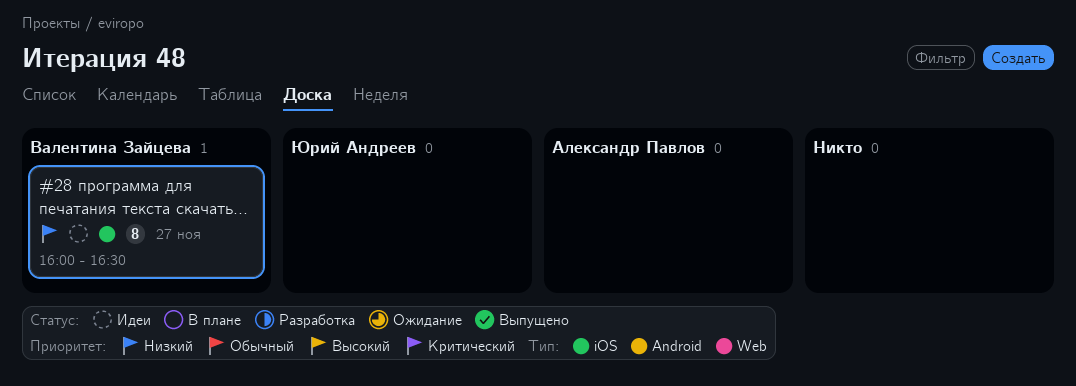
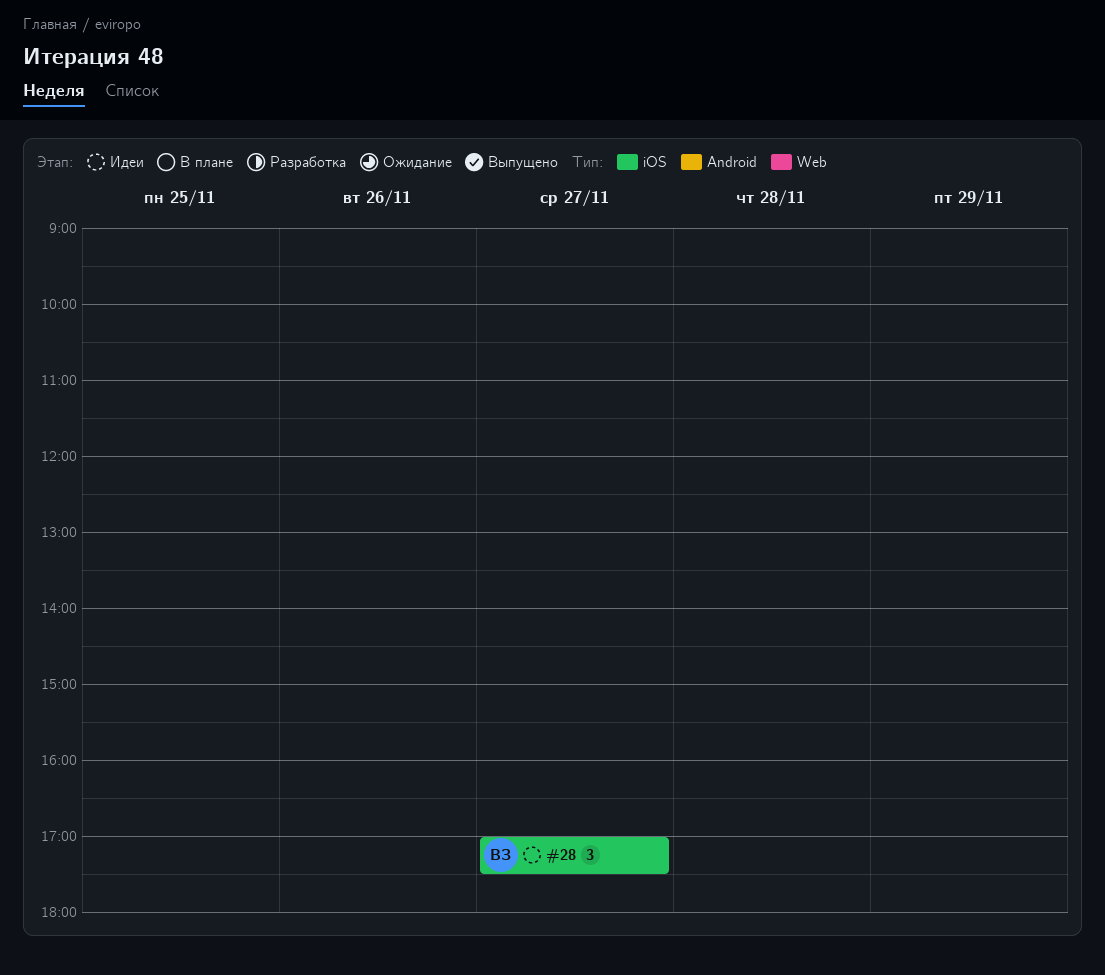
#28, estimate: 8 -> 3
#28, begins: 16:00 -> 17:00
#28, ends: 16:30 -> 17:30

